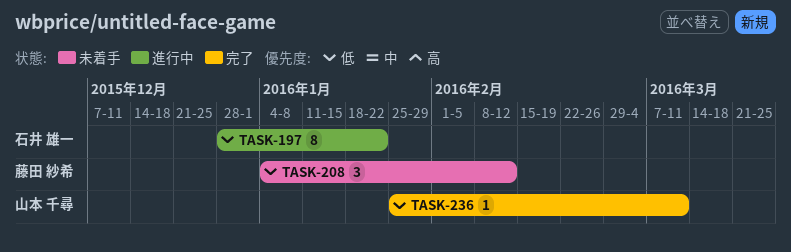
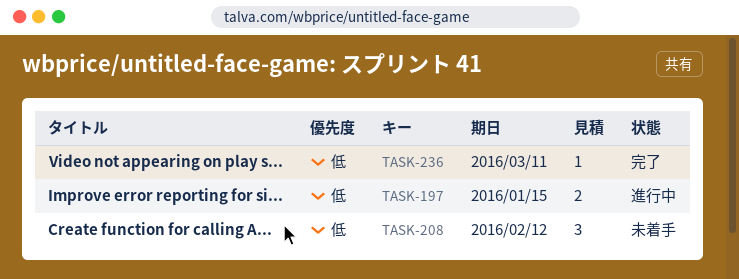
TASK-197, estimate: 8 -> 2
TASK-197, due: Jan 22 -> Jan 15

